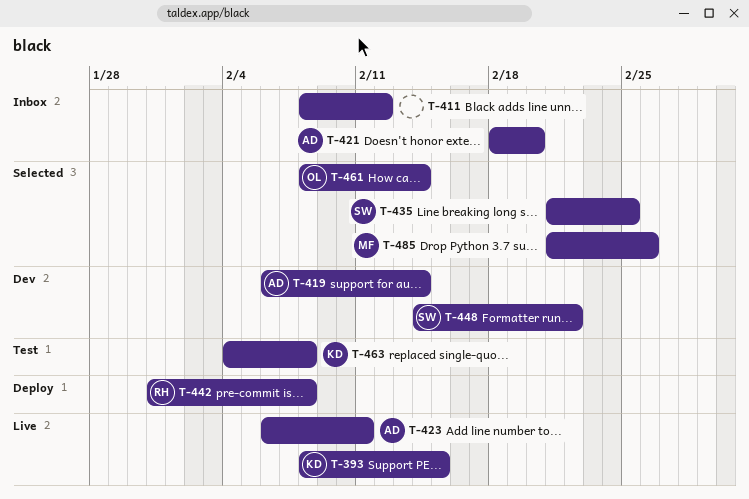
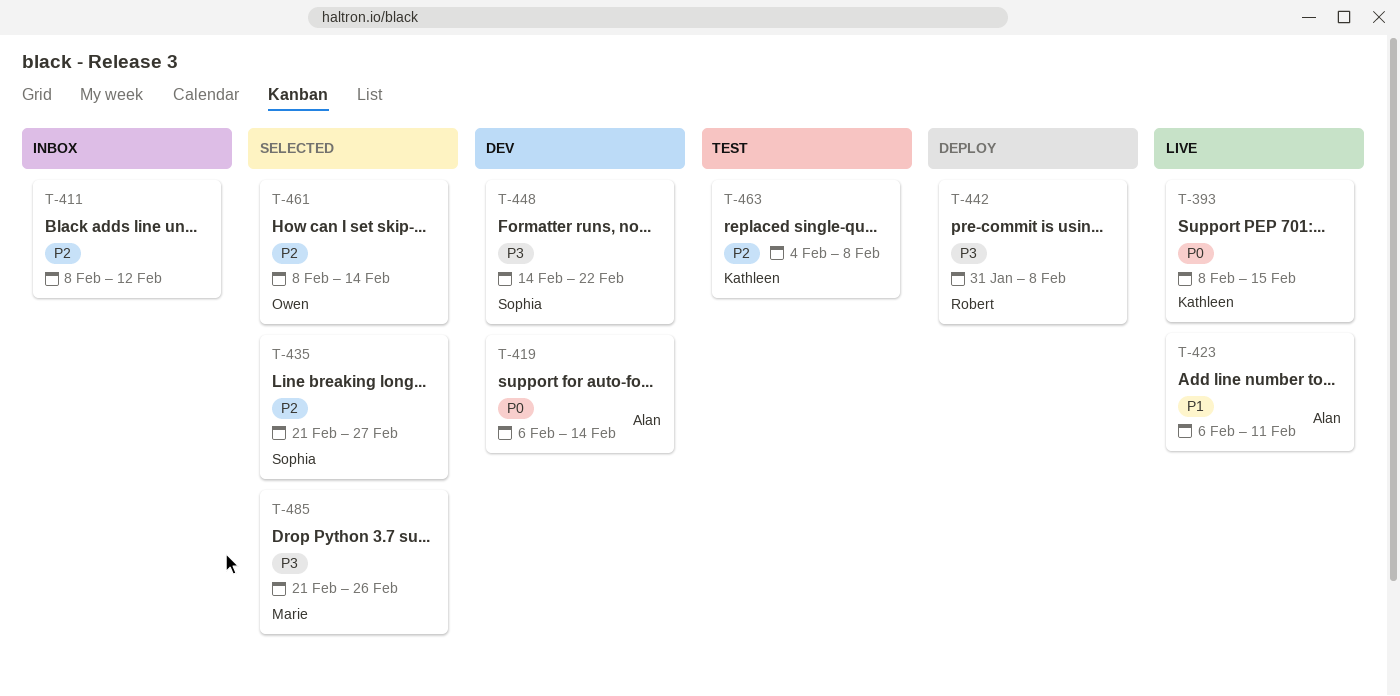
T-421: present -> none
T-435, due: Feb 25 -> Feb 27

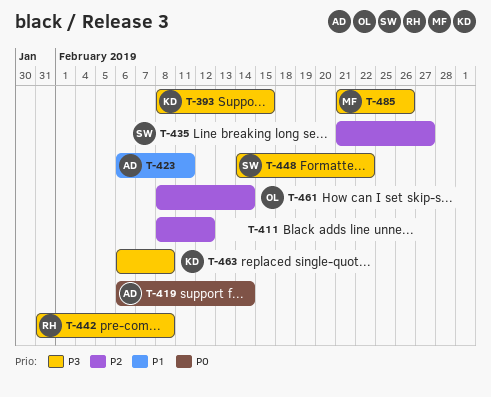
T-393, priority: P0 -> P3
T-463, priority: P2 -> P3
T-463, start: Feb 4 -> Feb 6

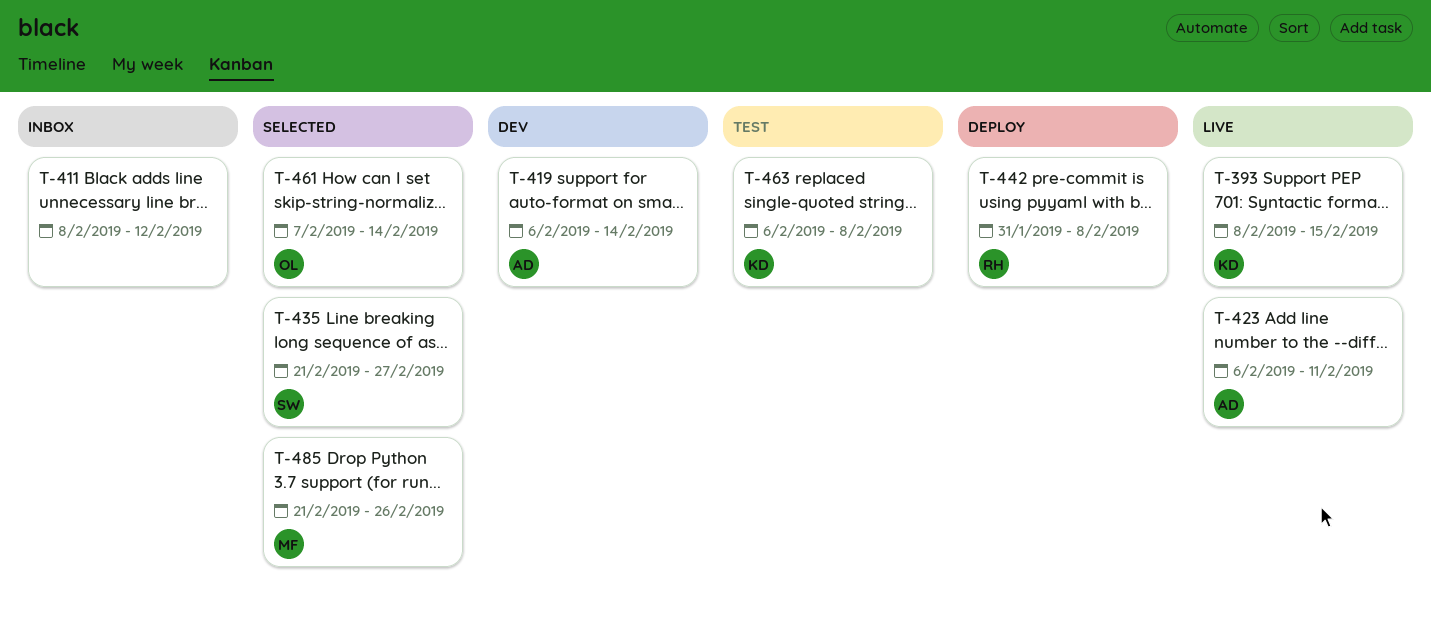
T-448: present -> none
T-461, start: Feb 8 -> Feb 7

